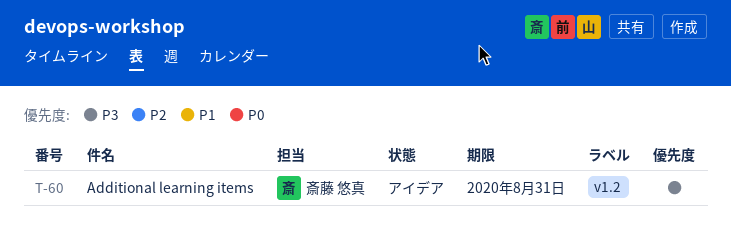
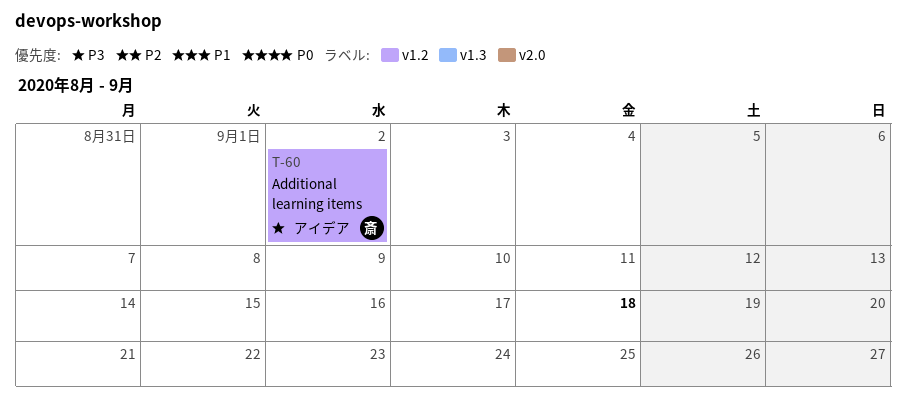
T-60, due: Aug 31 -> Sep 2

